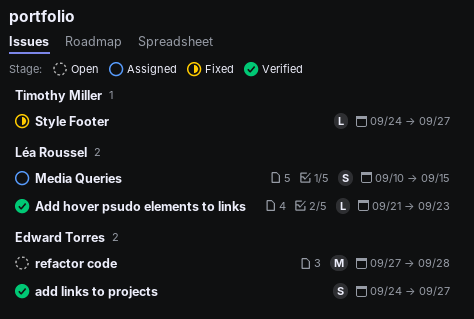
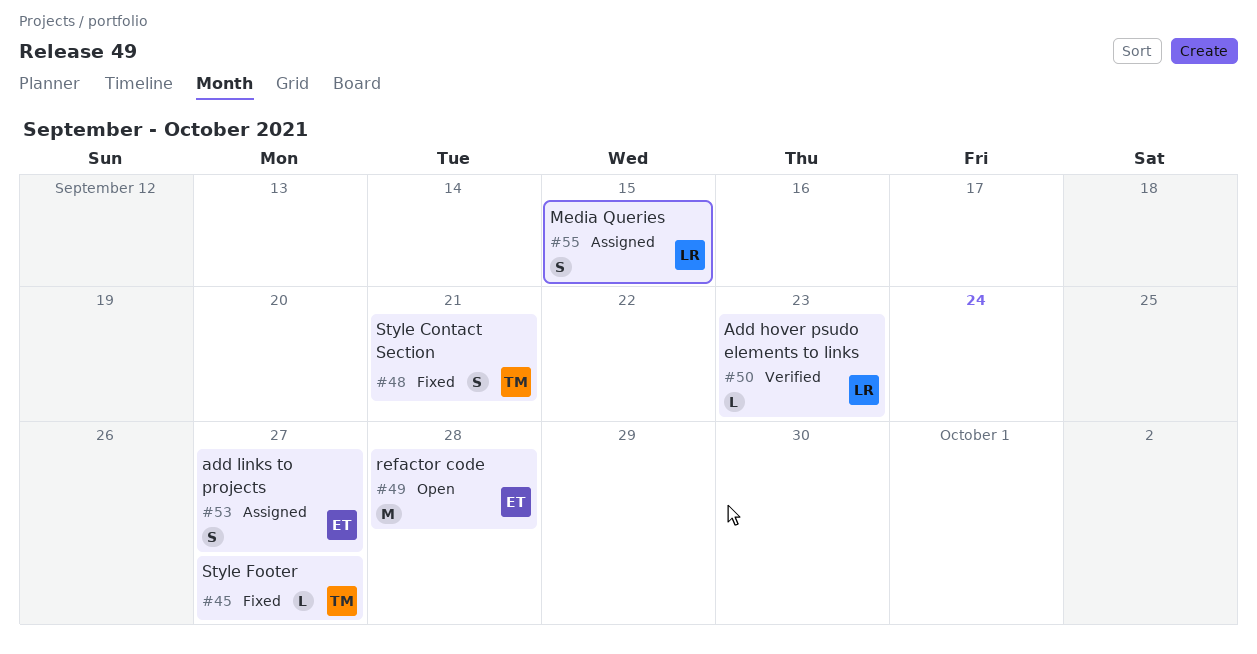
add links to projects, status: Verified -> Assigned
Style Contact Section: none -> present

